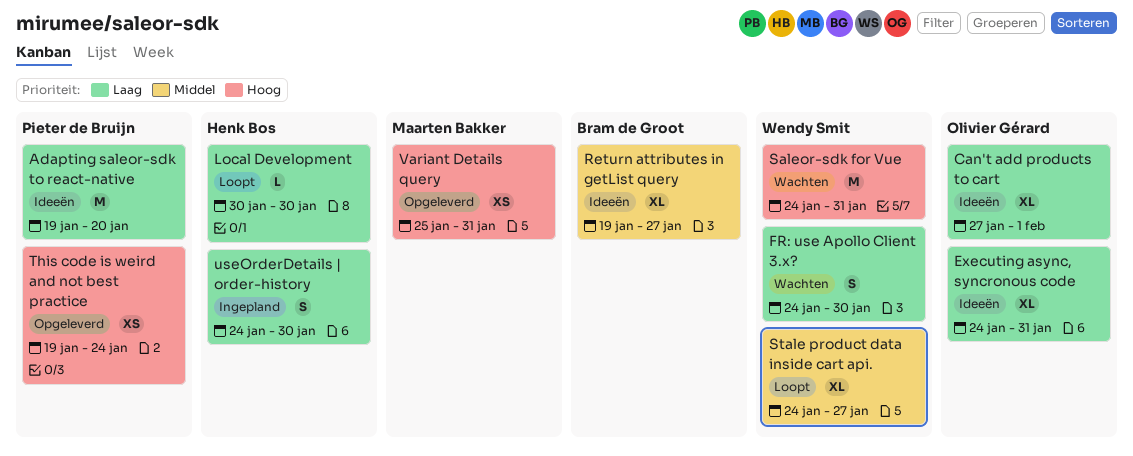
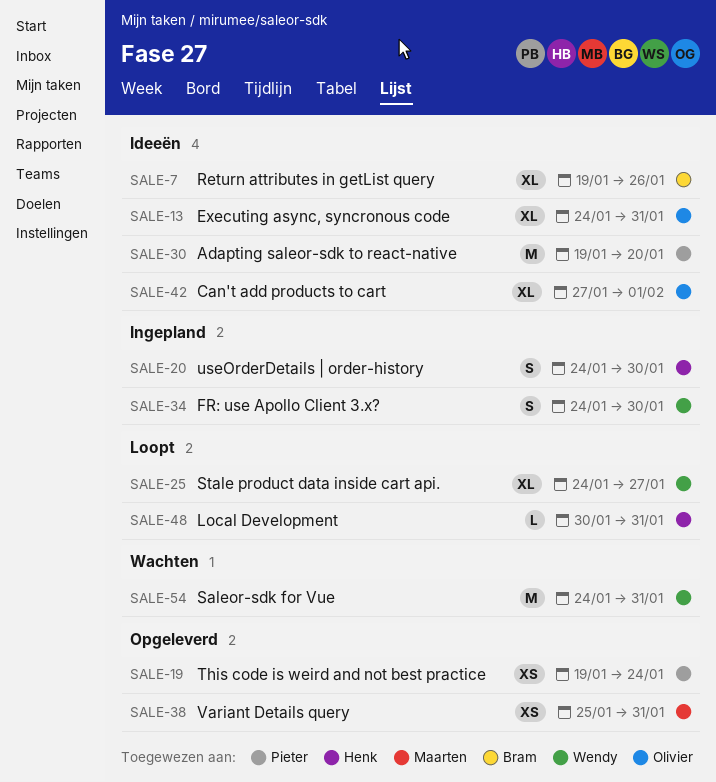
FR: use Apollo Client 3.x?, status: Wachten -> Ingepland
Local Development, due: Jan 30 -> Jan 31
Return attributes in getList query, due: Jan 27 -> Jan 26

